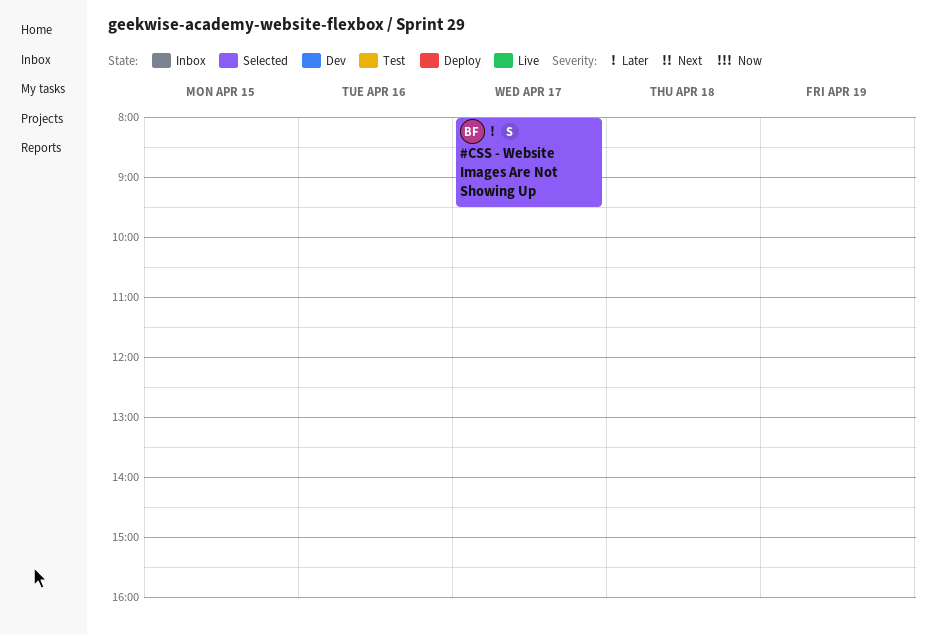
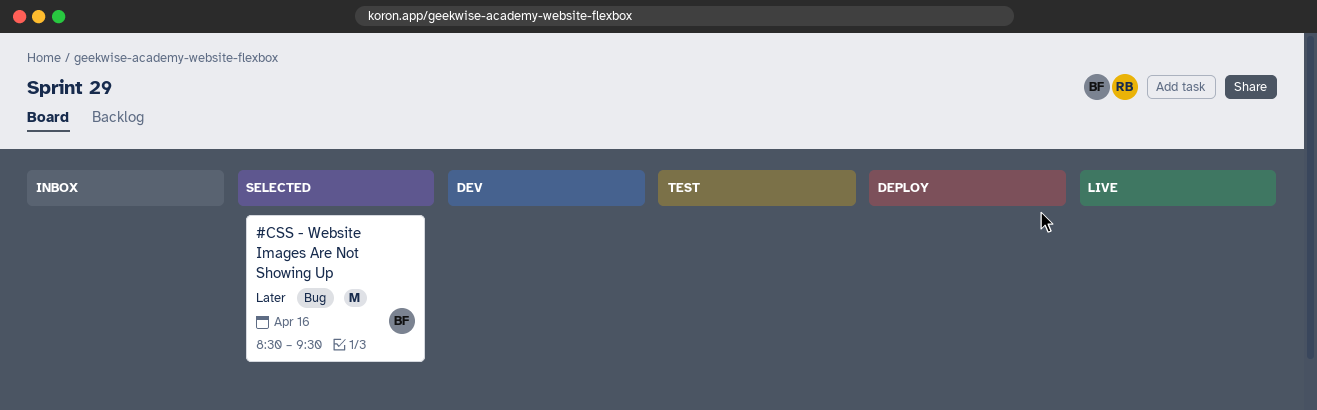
#CSS - Website Images Are Not Showing Up, estimate: S -> M
#CSS - Website Images Are Not Showing Up, day: Apr 17 -> Apr 16
#CSS - Website Images Are Not Showing Up, begins: 08:00 -> 08:30

